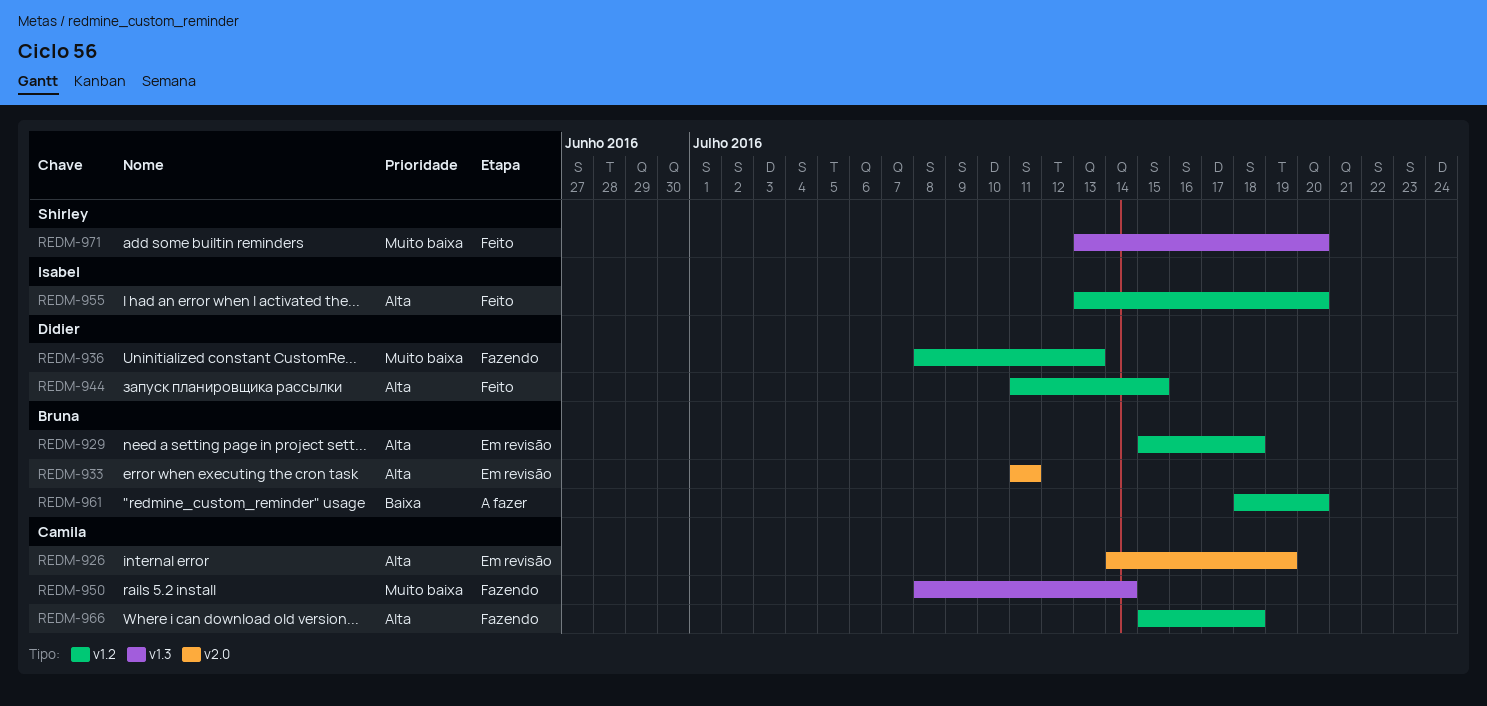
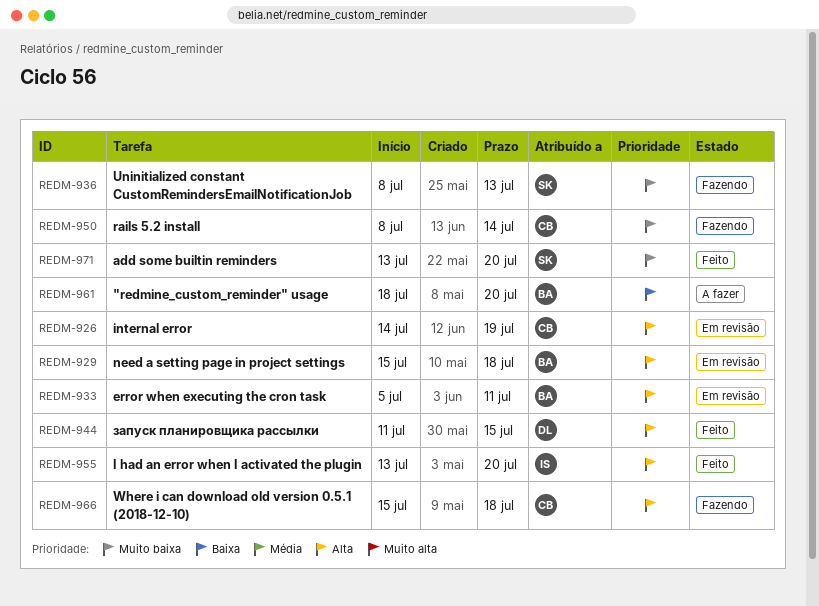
REDM-933, start: Jul 11 -> Jul 5
REDM-936, owner: Didier -> Shirley

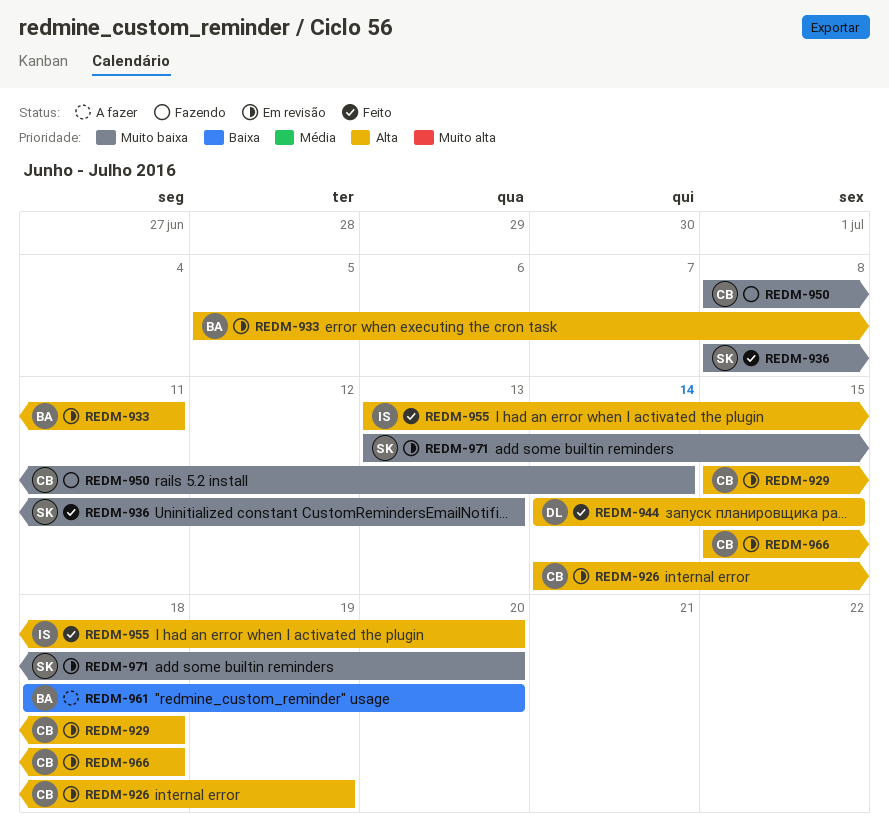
REDM-929, owner: BA -> CB
REDM-936, status: Fazendo -> Feito
REDM-944, start: Jul 11 -> Jul 14
REDM-966, status: Fazendo -> Em revisão
REDM-971, status: Feito -> Em revisão

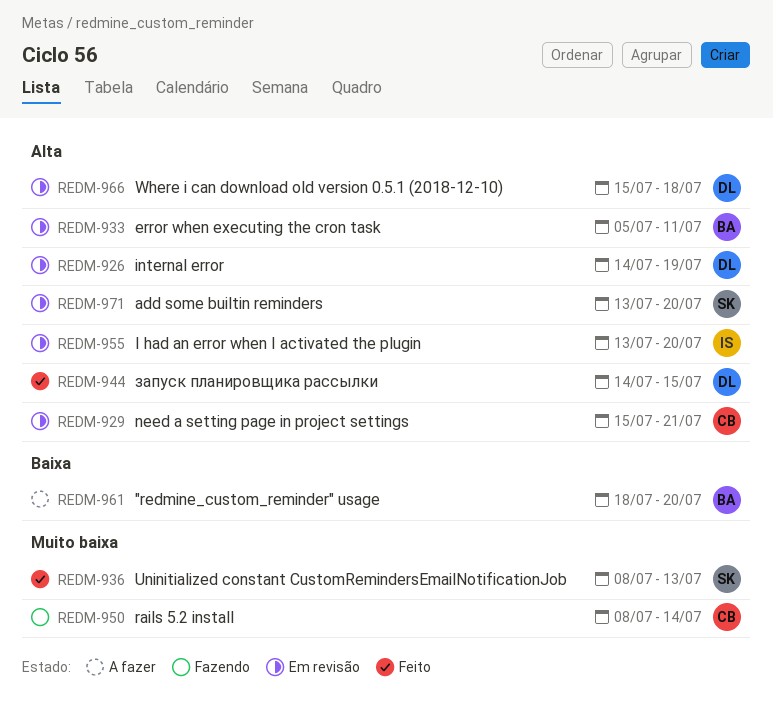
REDM-926, owner: CB -> DL
REDM-929, due: Jul 18 -> Jul 21
REDM-955, status: Feito -> Em revisão
REDM-966, owner: CB -> DL
REDM-971, priority: Muito baixa -> Alta

